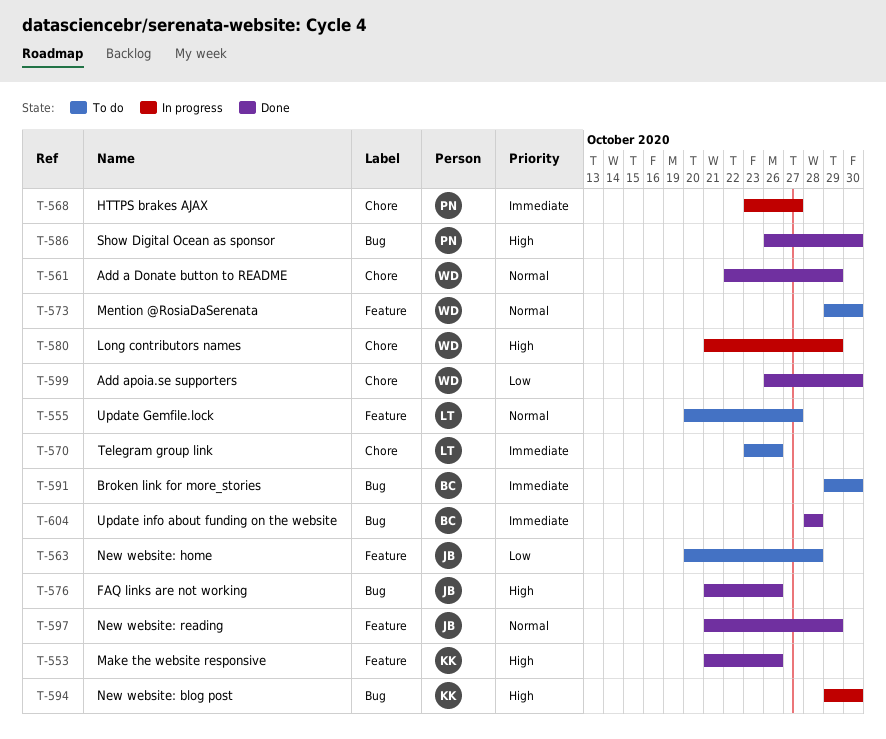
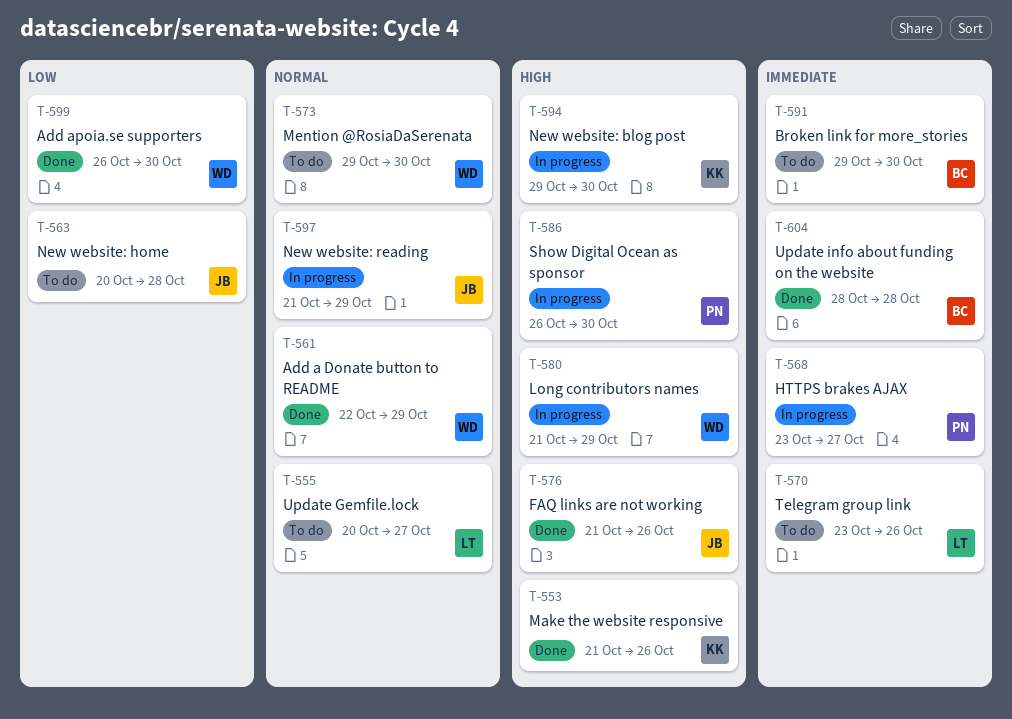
T-586, status: Done -> In progress
T-597, status: Done -> In progress

